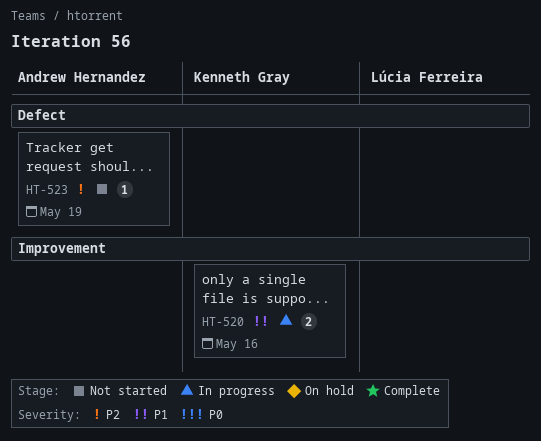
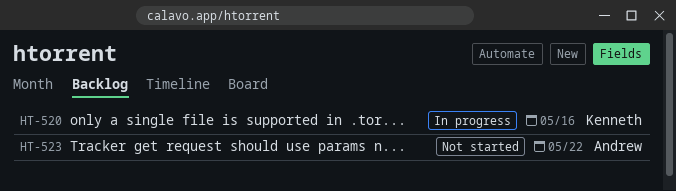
HT-523, due: May 19 -> May 22

